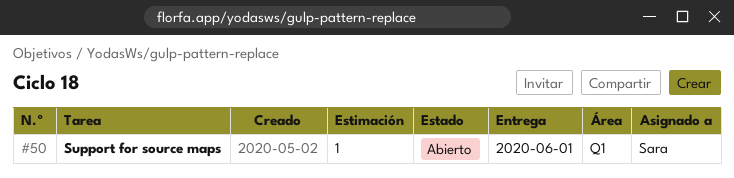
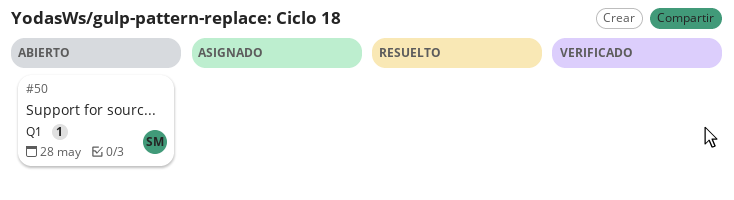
#50, due: Jun 1 -> May 28

